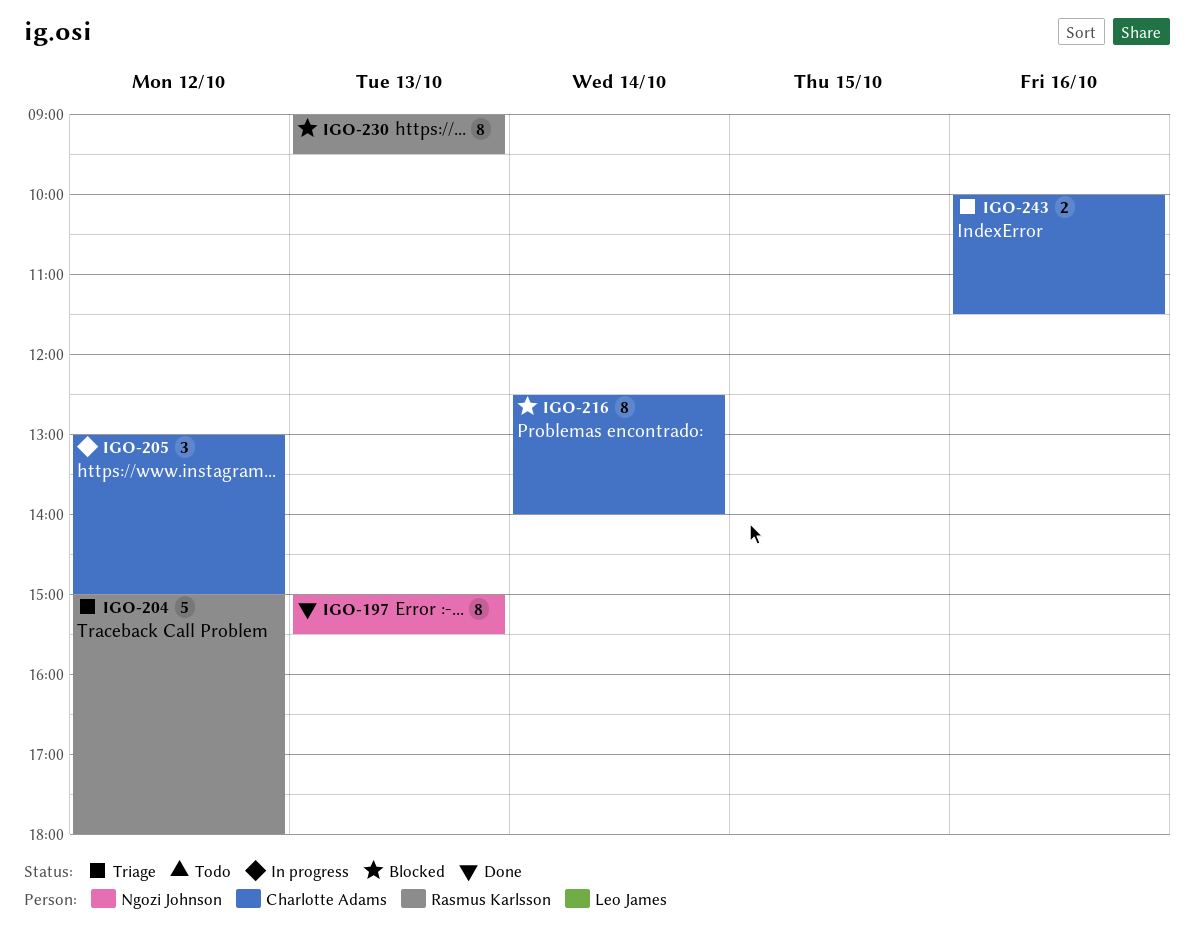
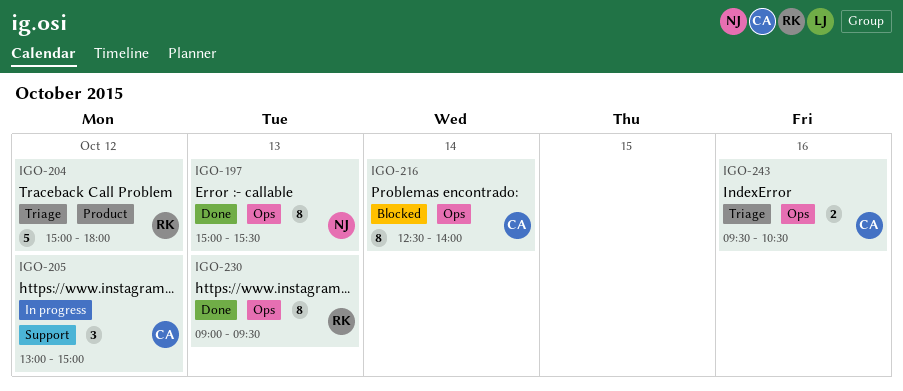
IGO-230, status: Blocked -> Done
IGO-243, begins: 10:00 -> 09:30
IGO-243, ends: 11:30 -> 10:30

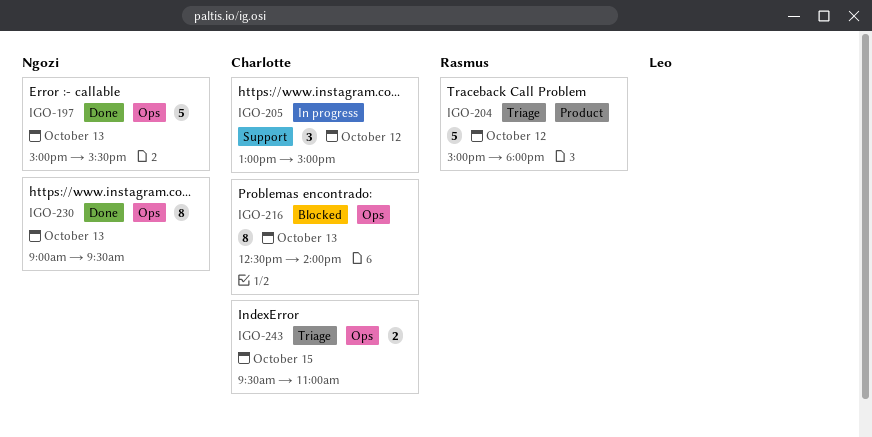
IGO-197, estimate: 8 -> 5
IGO-216, day: Oct 14 -> Oct 13
IGO-230, owner: Rasmus -> Ngozi
IGO-243, day: Oct 16 -> Oct 15
IGO-243, ends: 10:30 -> 11:00

